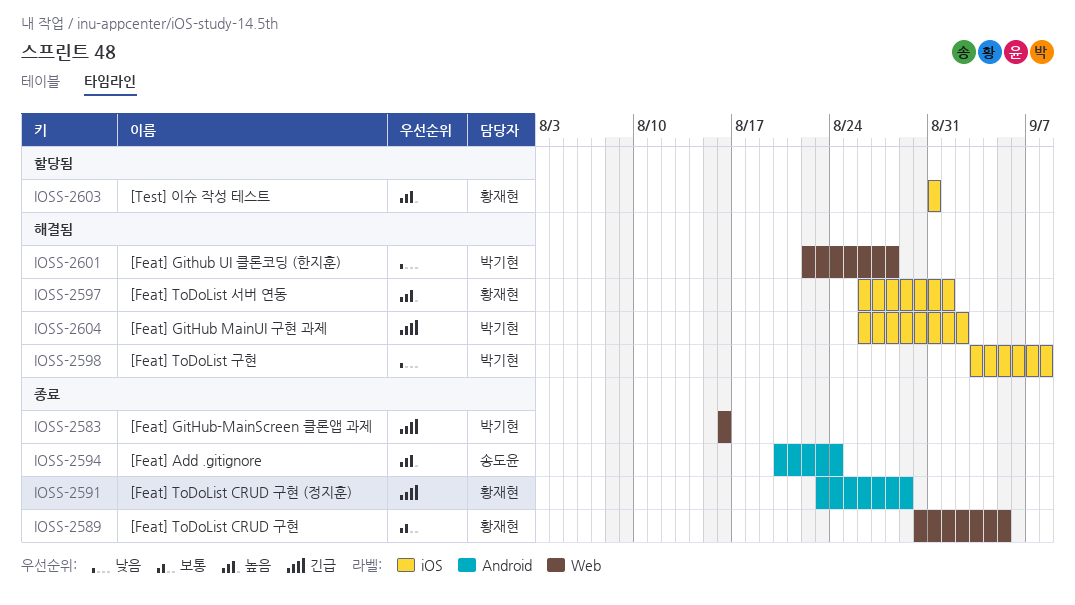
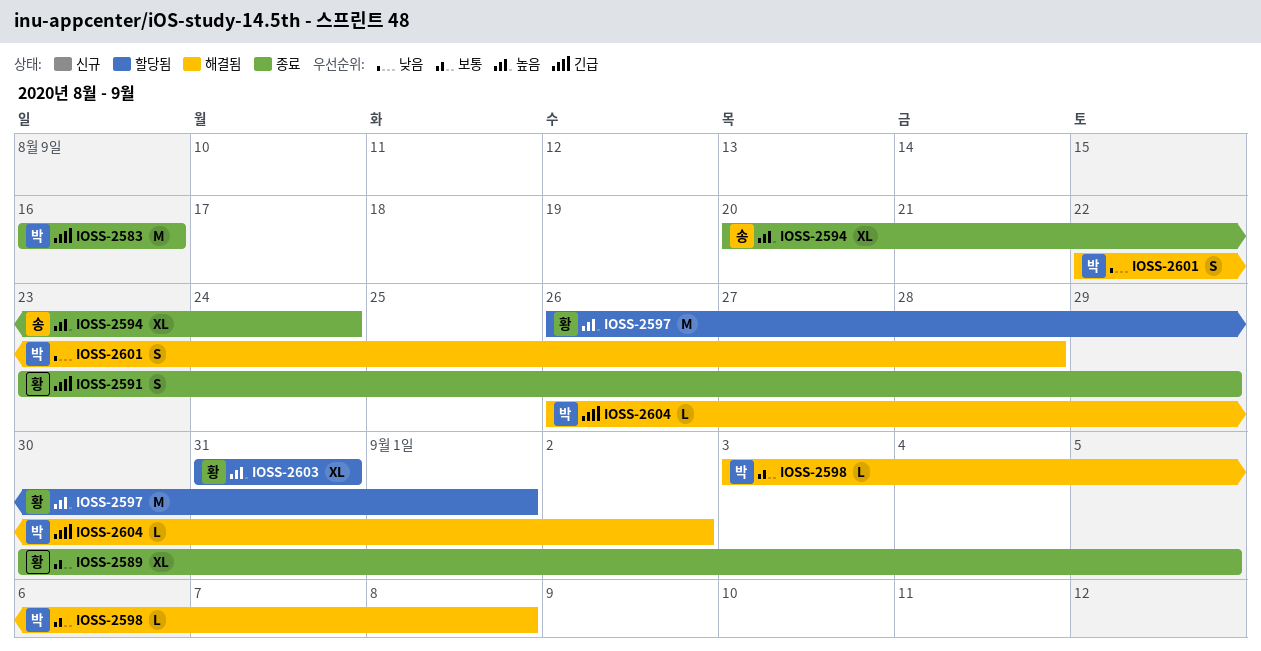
IOSS-2597, status: 해결됨 -> 할당됨
IOSS-2598, priority: 낮음 -> 보통

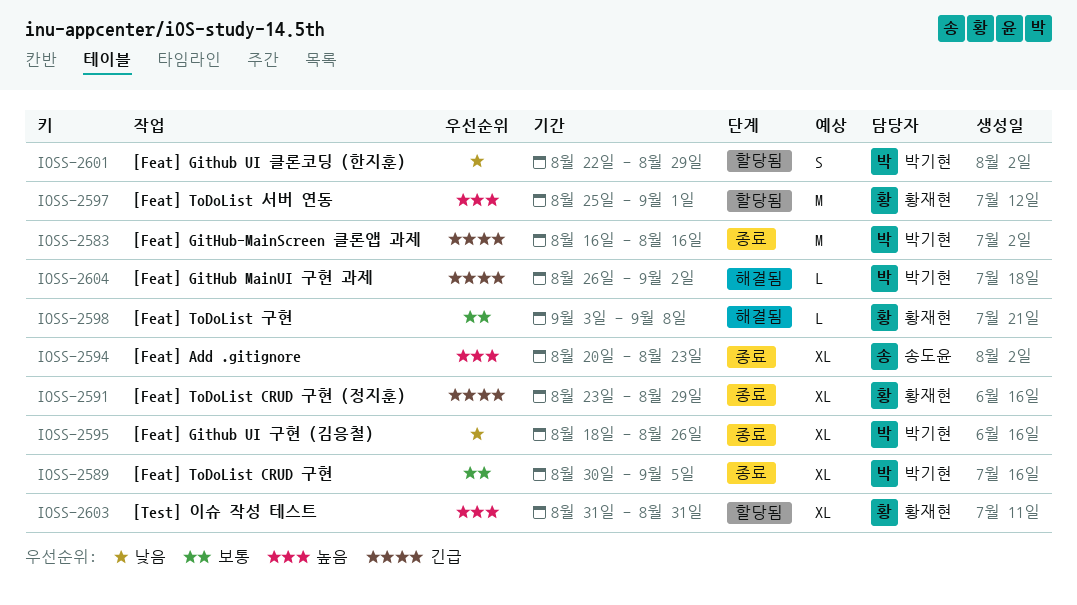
IOSS-2589, owner: 황재현 -> 박기현
IOSS-2591, estimate: S -> XL
IOSS-2594, due: Aug 24 -> Aug 23
IOSS-2595: none -> present
IOSS-2597, start: Aug 26 -> Aug 25
IOSS-2598, owner: 박기현 -> 황재현
IOSS-2601, status: 해결됨 -> 할당됨
IOSS-2601, due: Aug 28 -> Aug 29

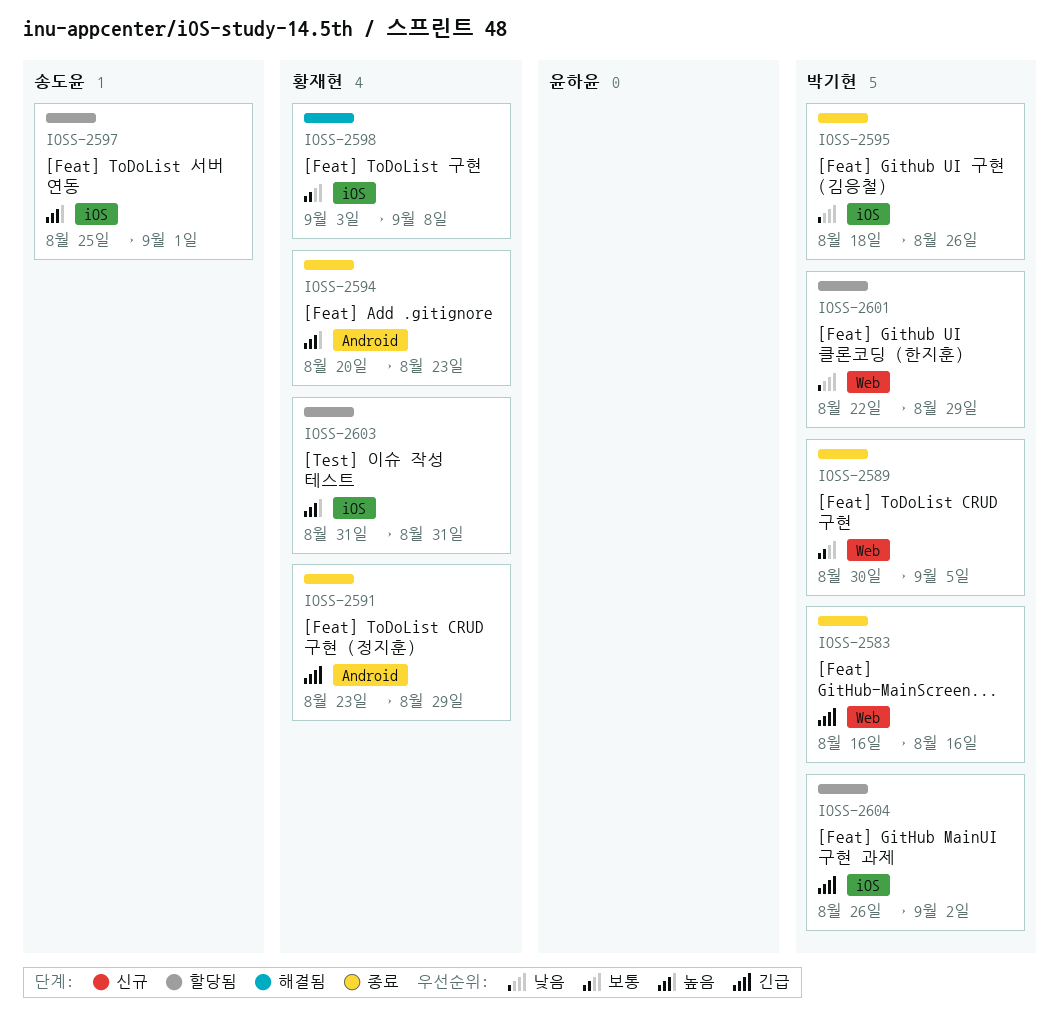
IOSS-2594, owner: 송도윤 -> 황재현
IOSS-2597, owner: 황재현 -> 송도윤
IOSS-2604, status: 해결됨 -> 할당됨

